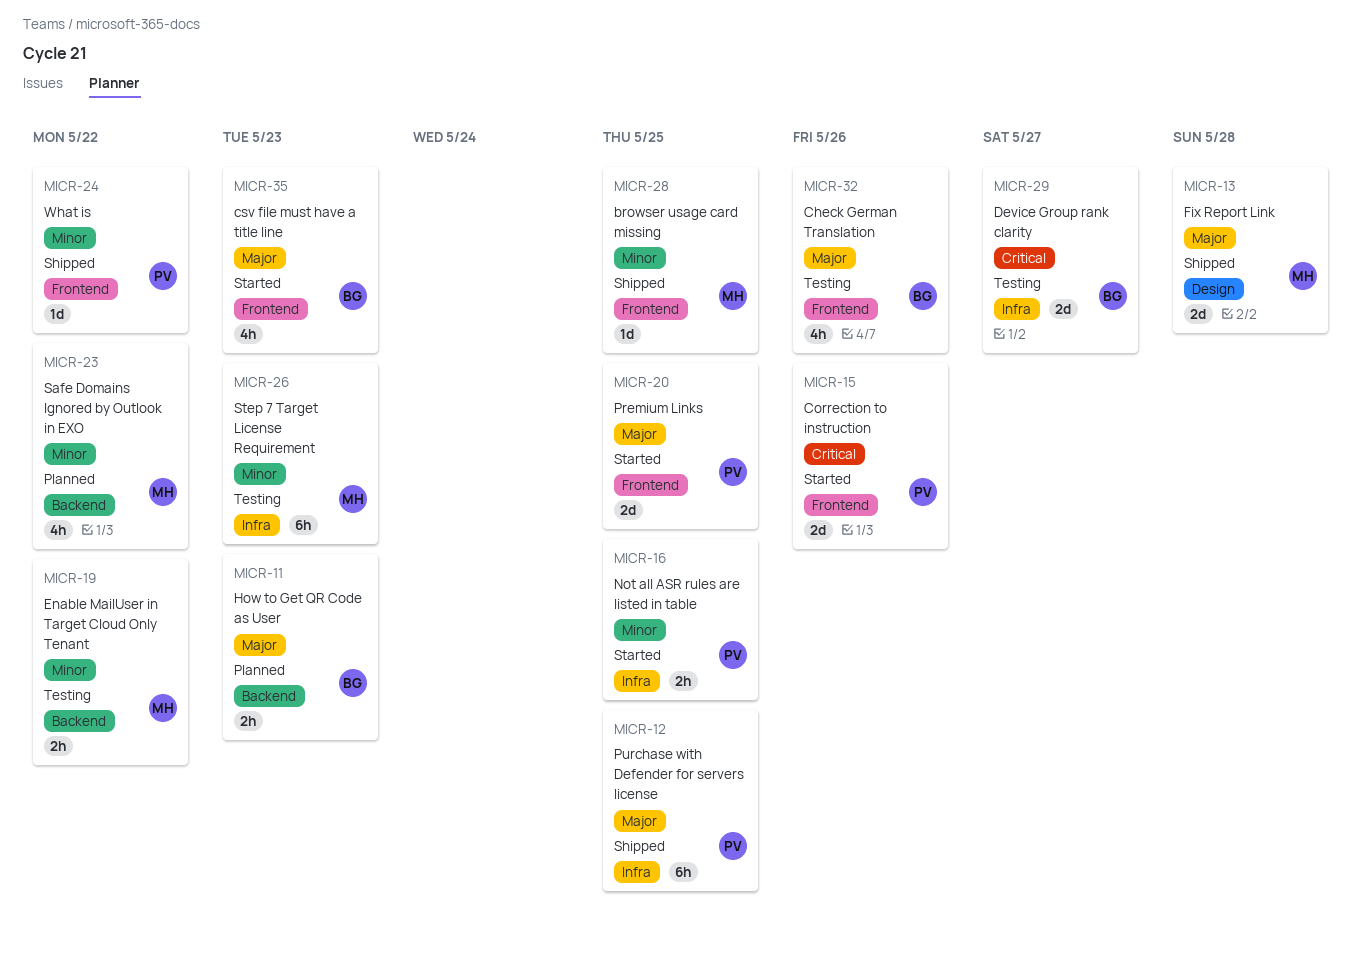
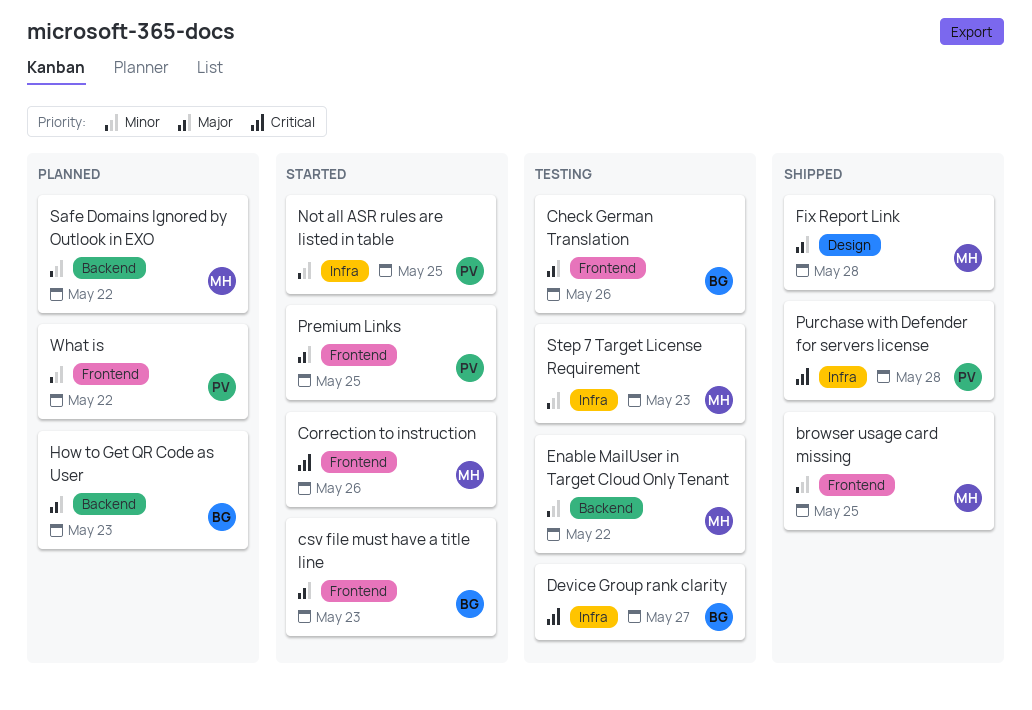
Correction to instruction, owner: PV -> MH
Purchase with Defender for servers license, priority: Major -> Critical
Purchase with Defender for servers license, due: May 25 -> May 28
What is, status: Shipped -> Planned

